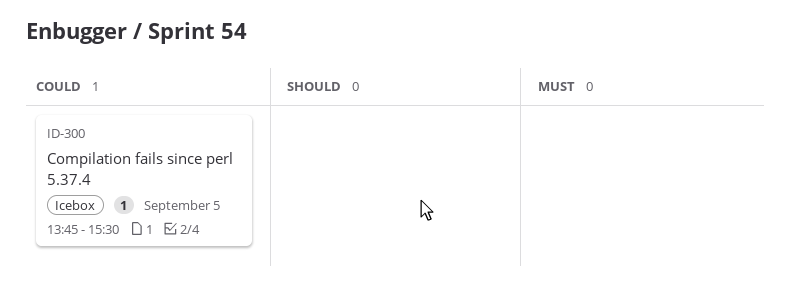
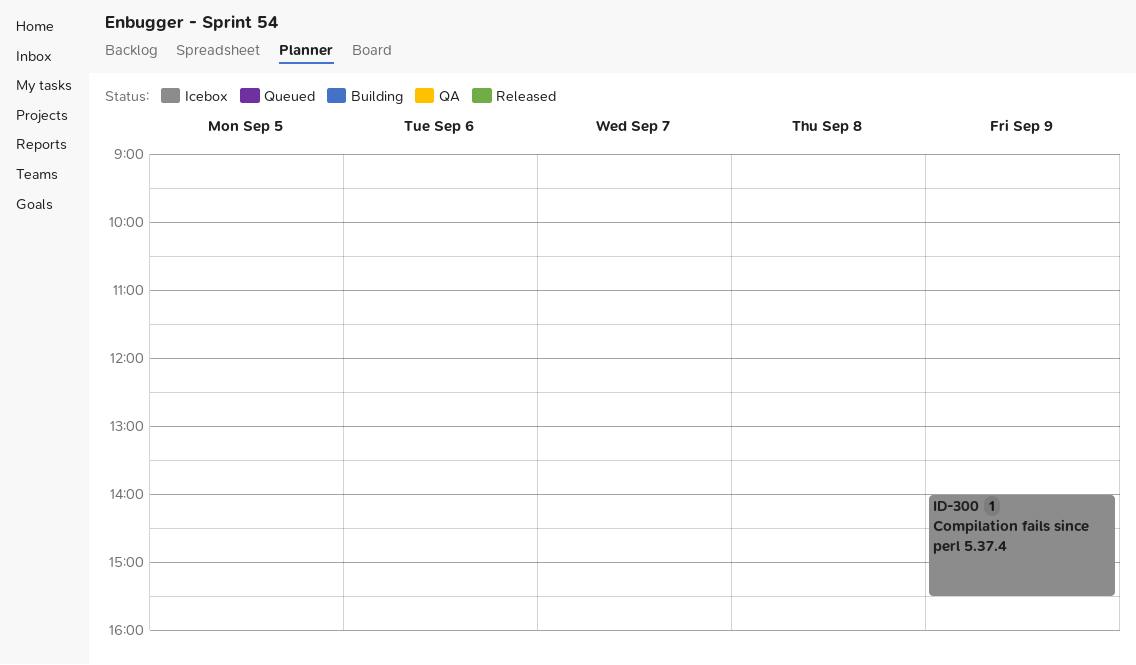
ID-300, day: Sep 5 -> Sep 9
ID-300, begins: 13:45 -> 14:00

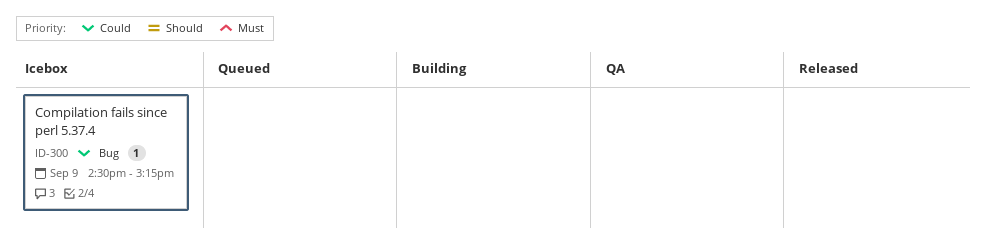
ID-300, begins: 14:00 -> 14:30
ID-300, ends: 15:30 -> 15:15

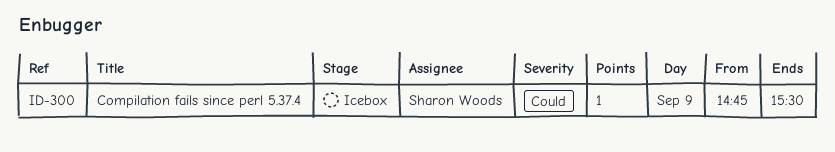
ID-300, begins: 14:30 -> 14:45
ID-300, ends: 15:15 -> 15:30

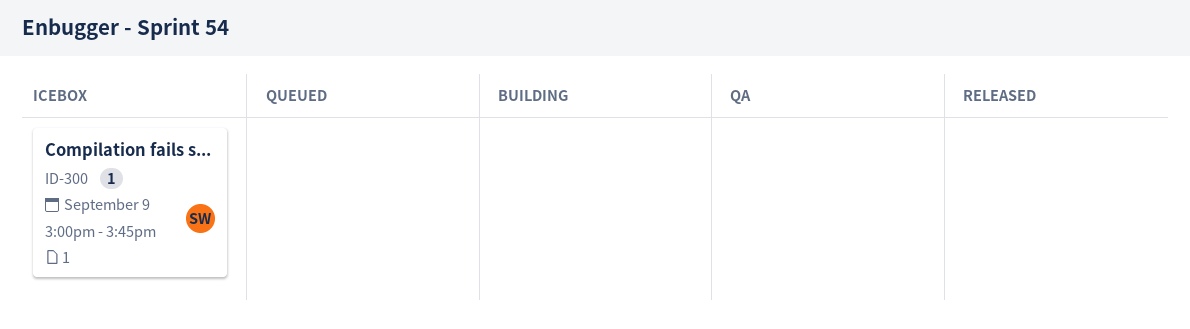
ID-300, begins: 14:45 -> 15:00
ID-300, ends: 15:30 -> 15:45

